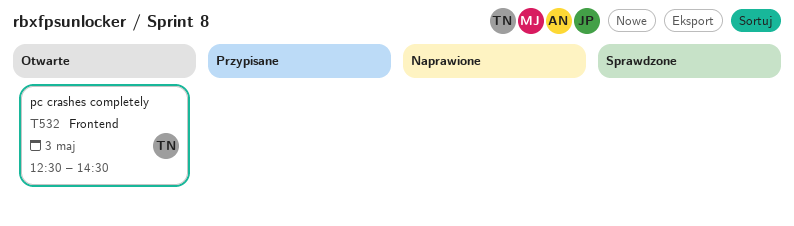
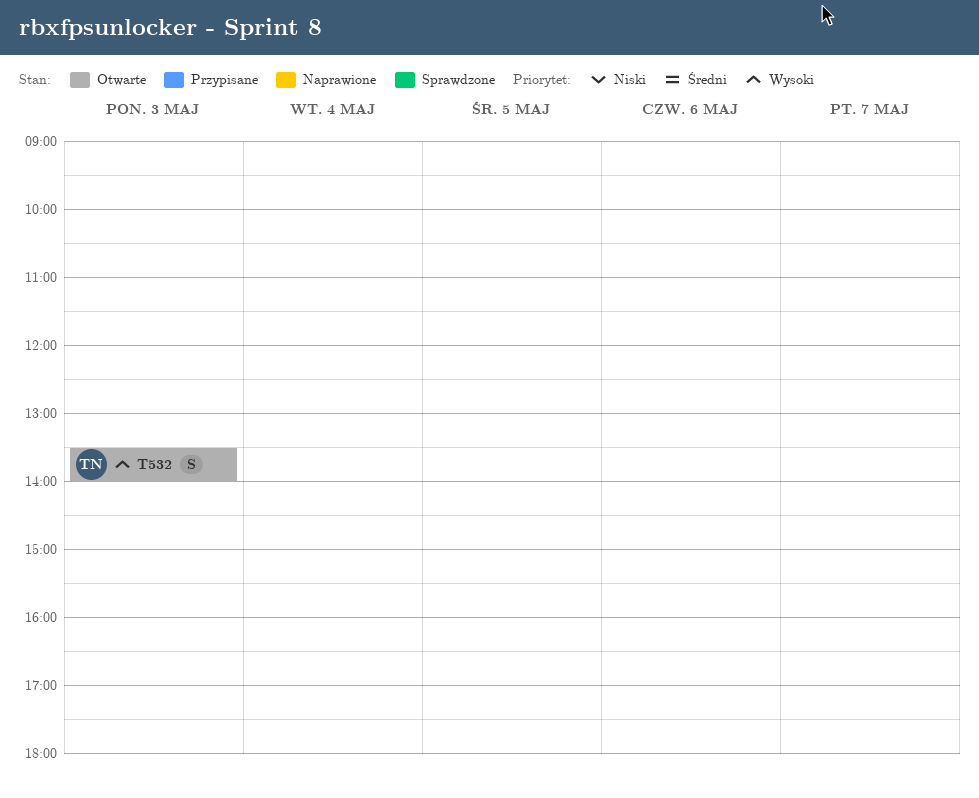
T532, begins: 12:30 -> 13:30
T532, ends: 14:30 -> 14:00

